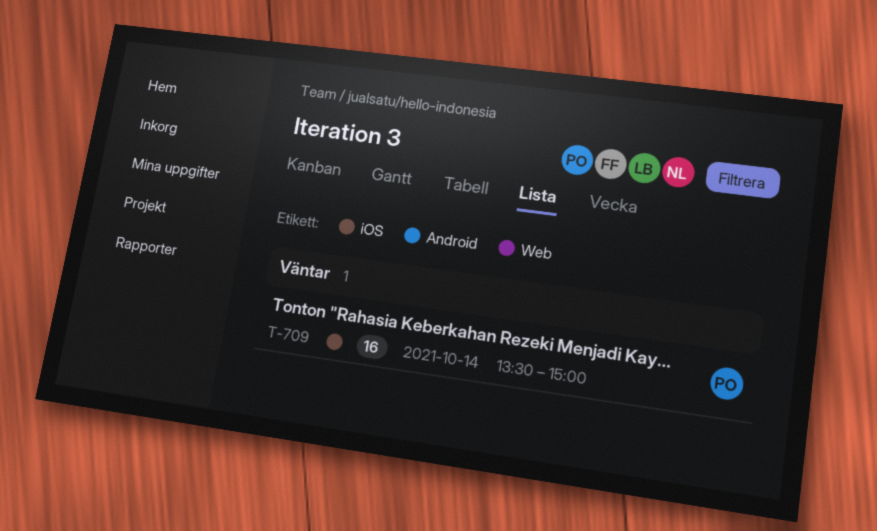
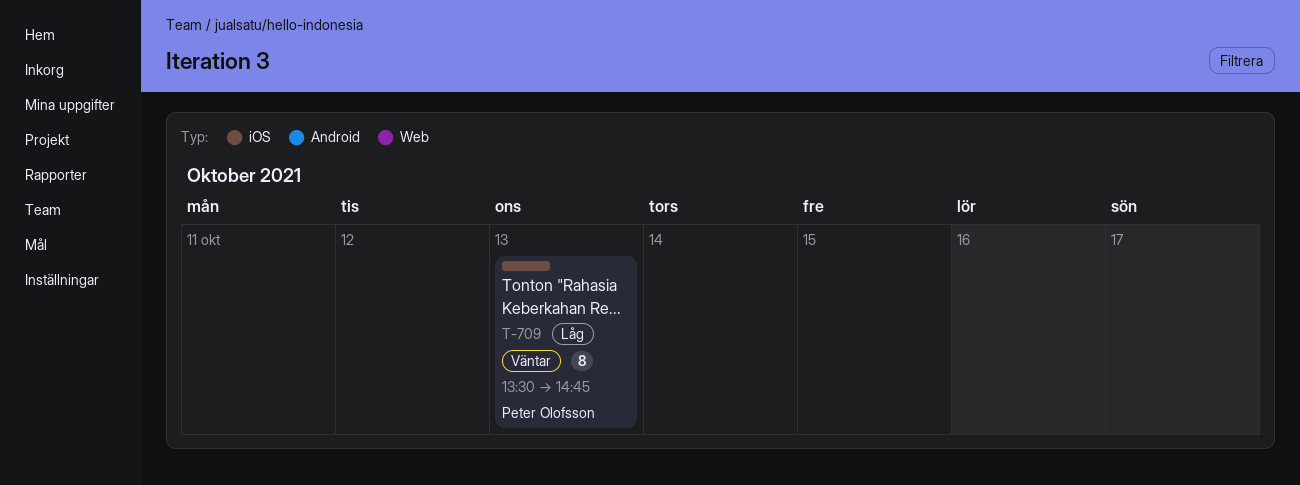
T-709, estimate: 16 -> 8
T-709, day: Oct 14 -> Oct 13
T-709, ends: 15:00 -> 14:45

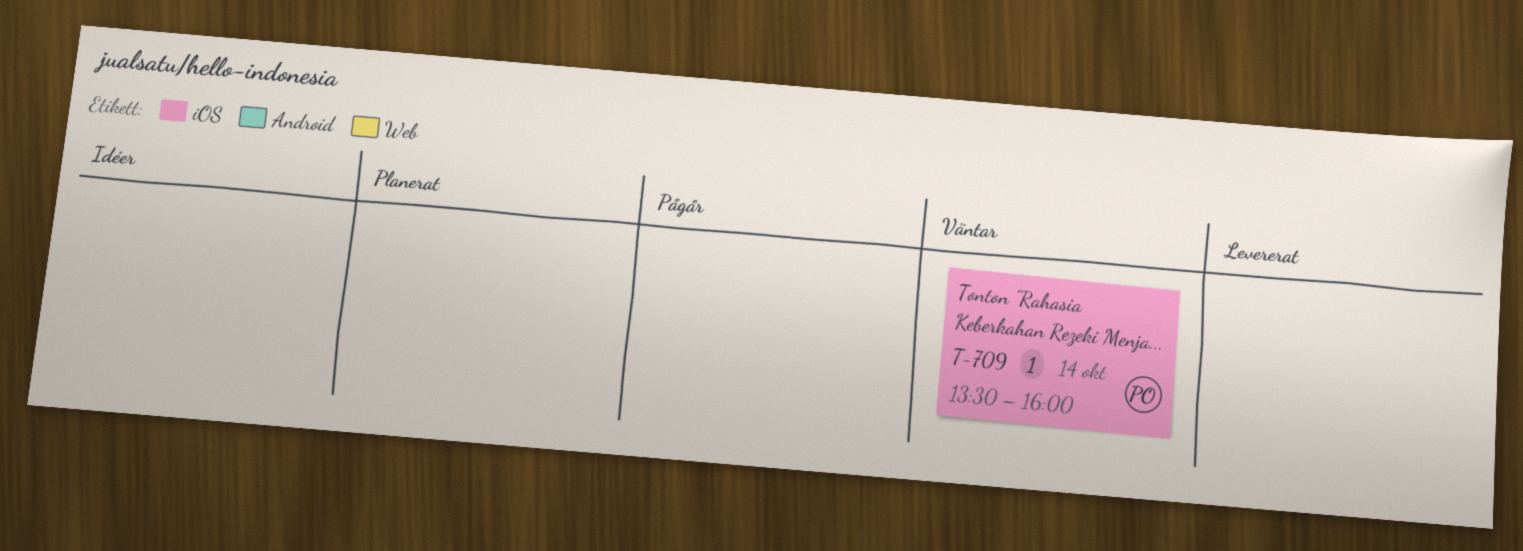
T-709, estimate: 8 -> 1
T-709, day: Oct 13 -> Oct 14
T-709, ends: 14:45 -> 16:00

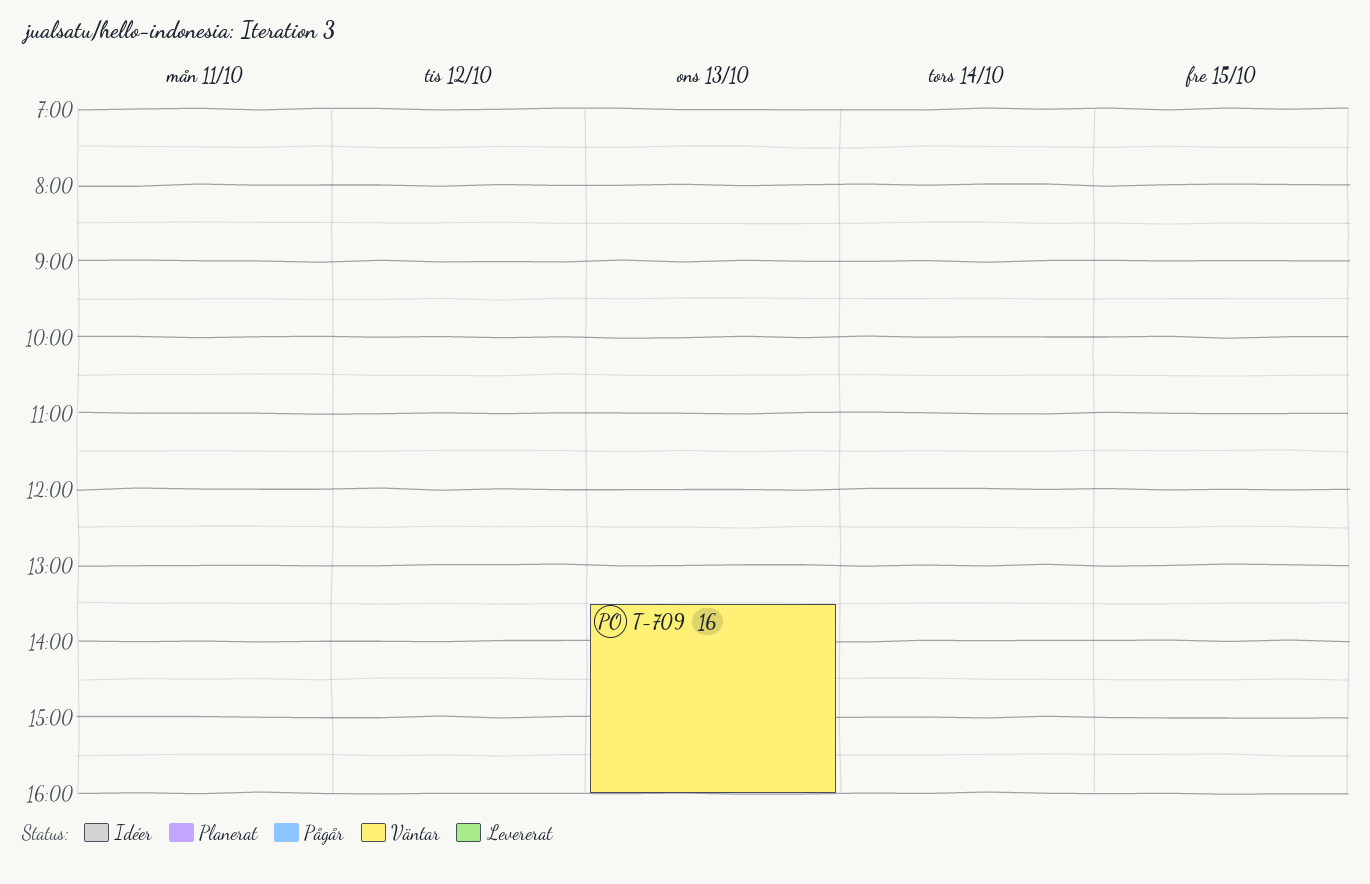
T-709, estimate: 1 -> 16
T-709, day: Oct 14 -> Oct 13

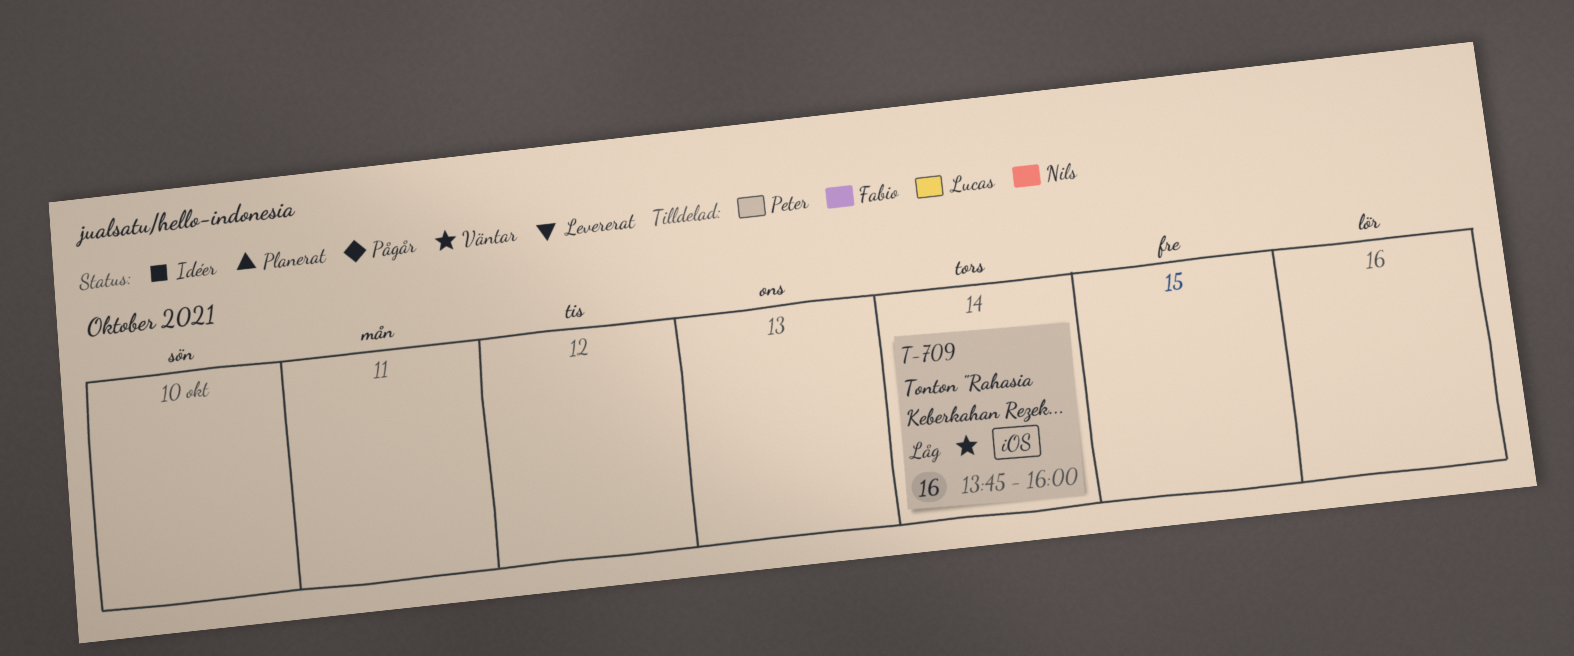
T-709, day: Oct 13 -> Oct 14
T-709, begins: 13:30 -> 13:45

